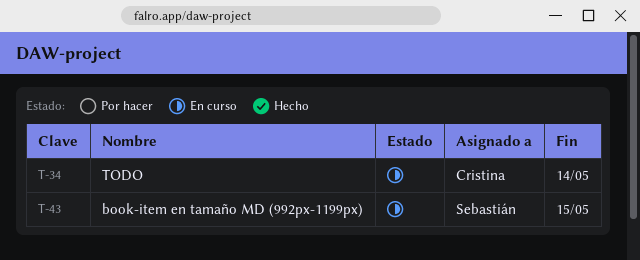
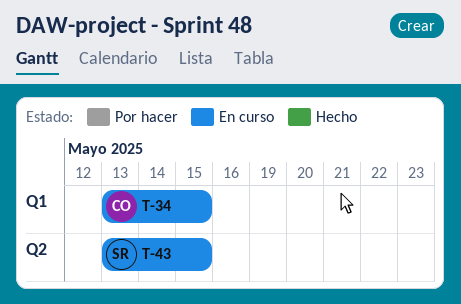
T-34, due: May 14 -> May 15

